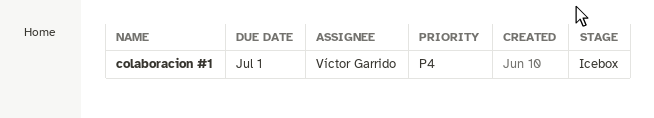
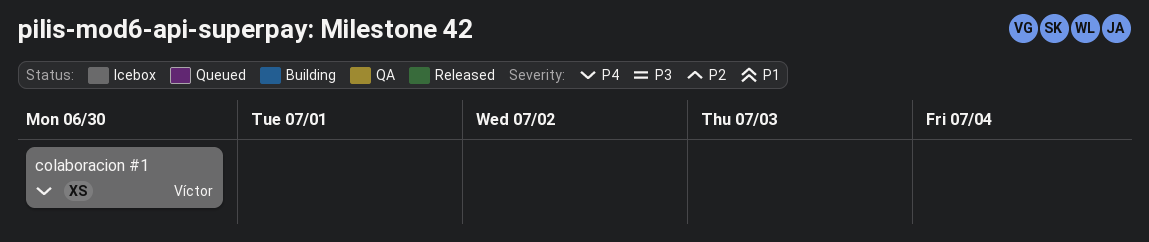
colaboracion #1, due: Jul 1 -> Jun 30

